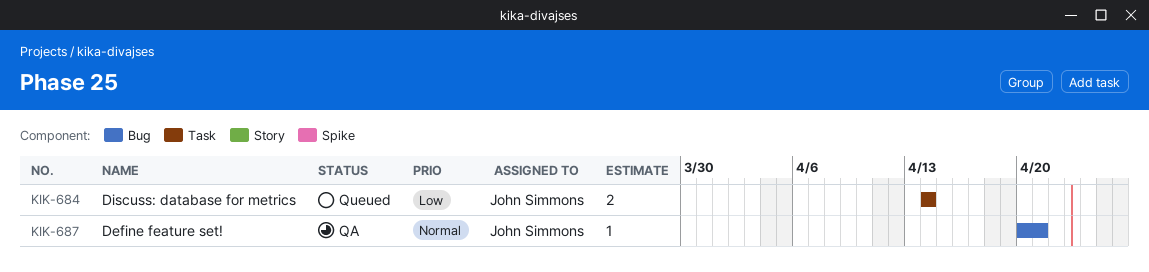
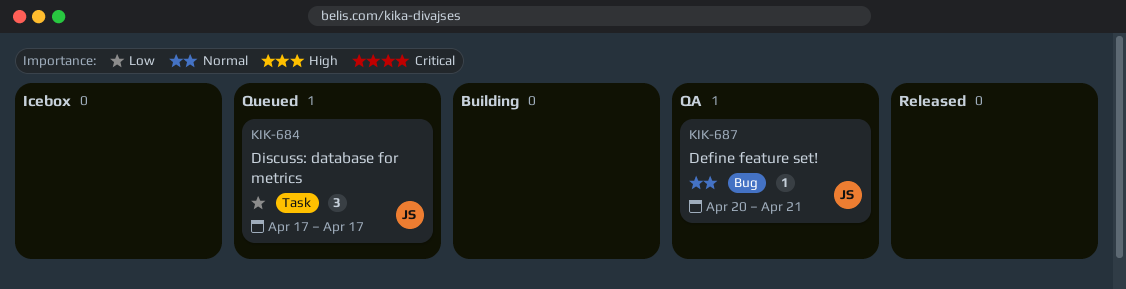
KIK-684, estimate: 2 -> 3
KIK-684, start: Apr 14 -> Apr 17
KIK-684, due: Apr 14 -> Apr 17

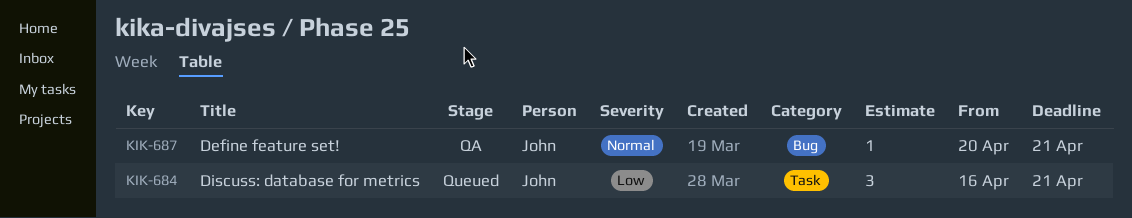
KIK-684, start: Apr 17 -> Apr 16
KIK-684, due: Apr 17 -> Apr 21

